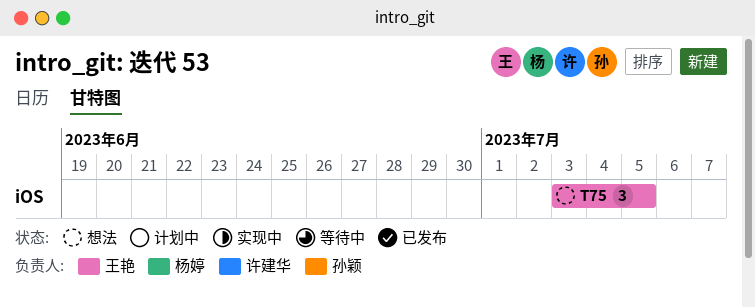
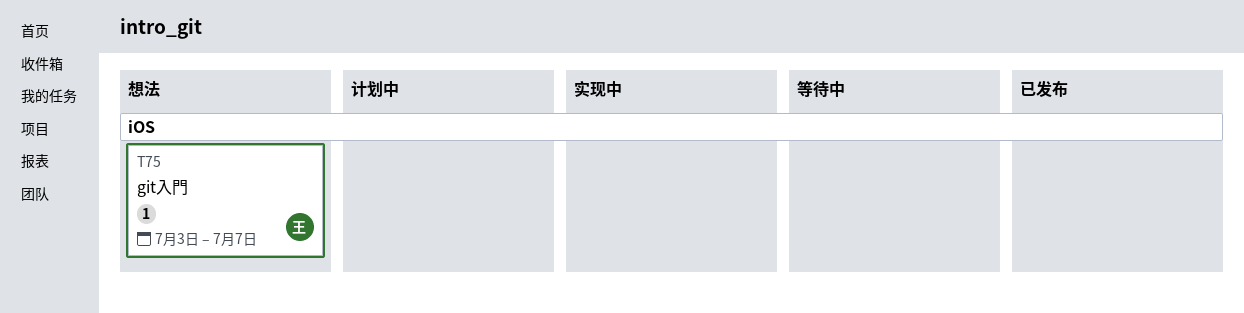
T75, estimate: 3 -> 1
T75, due: Jul 5 -> Jul 7

